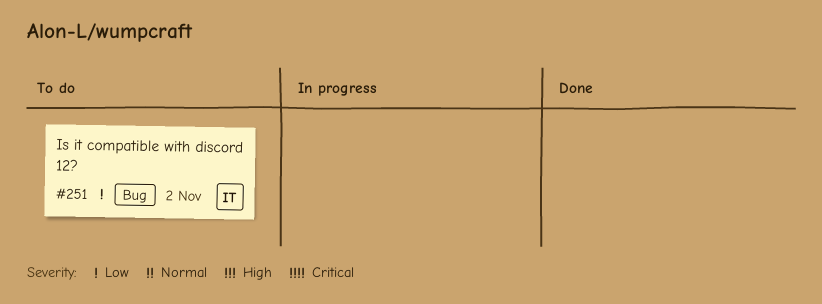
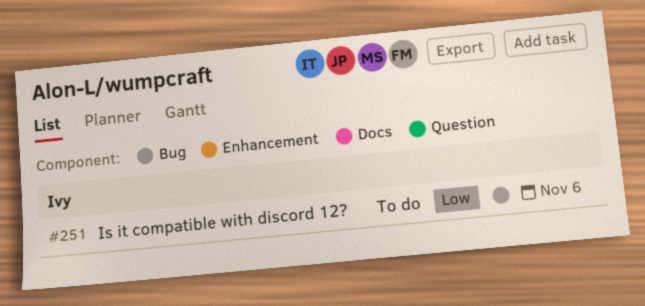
#251, due: Nov 2 -> Nov 6

